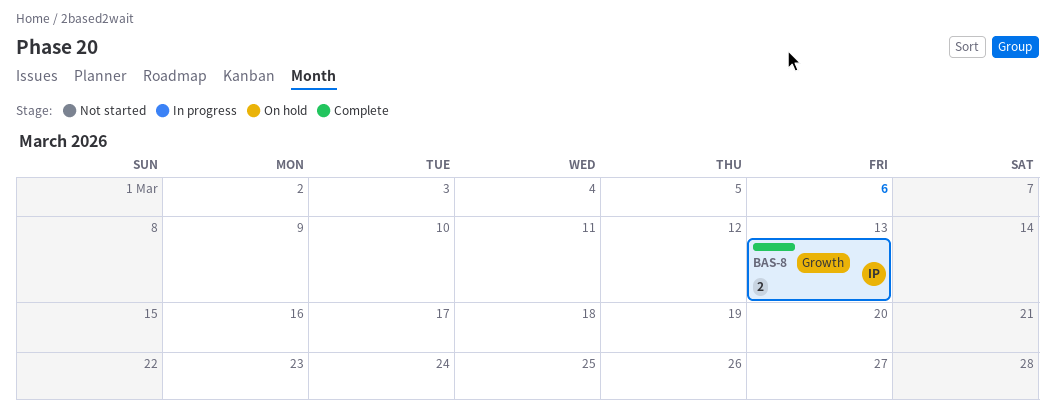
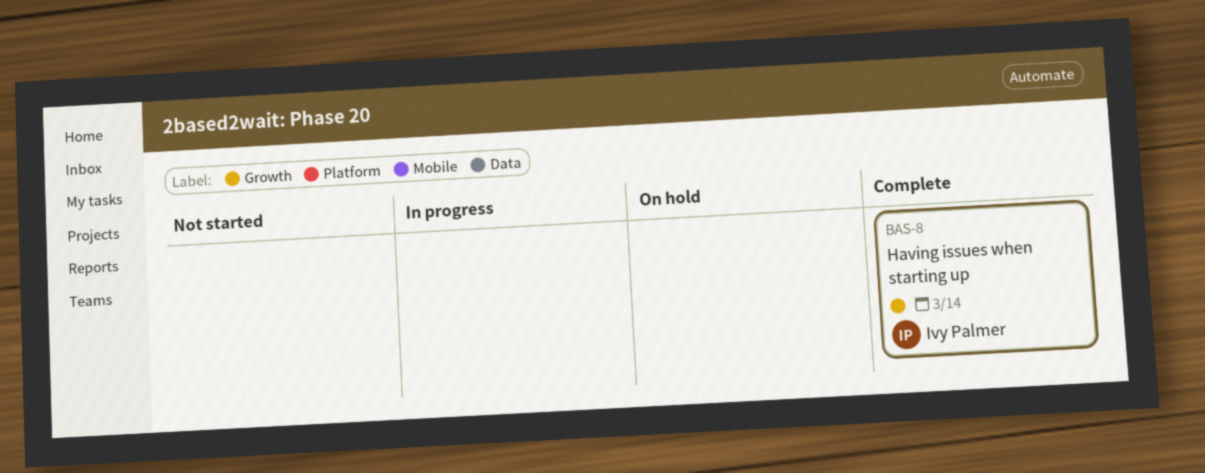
BAS-8, due: Mar 13 -> Mar 14

